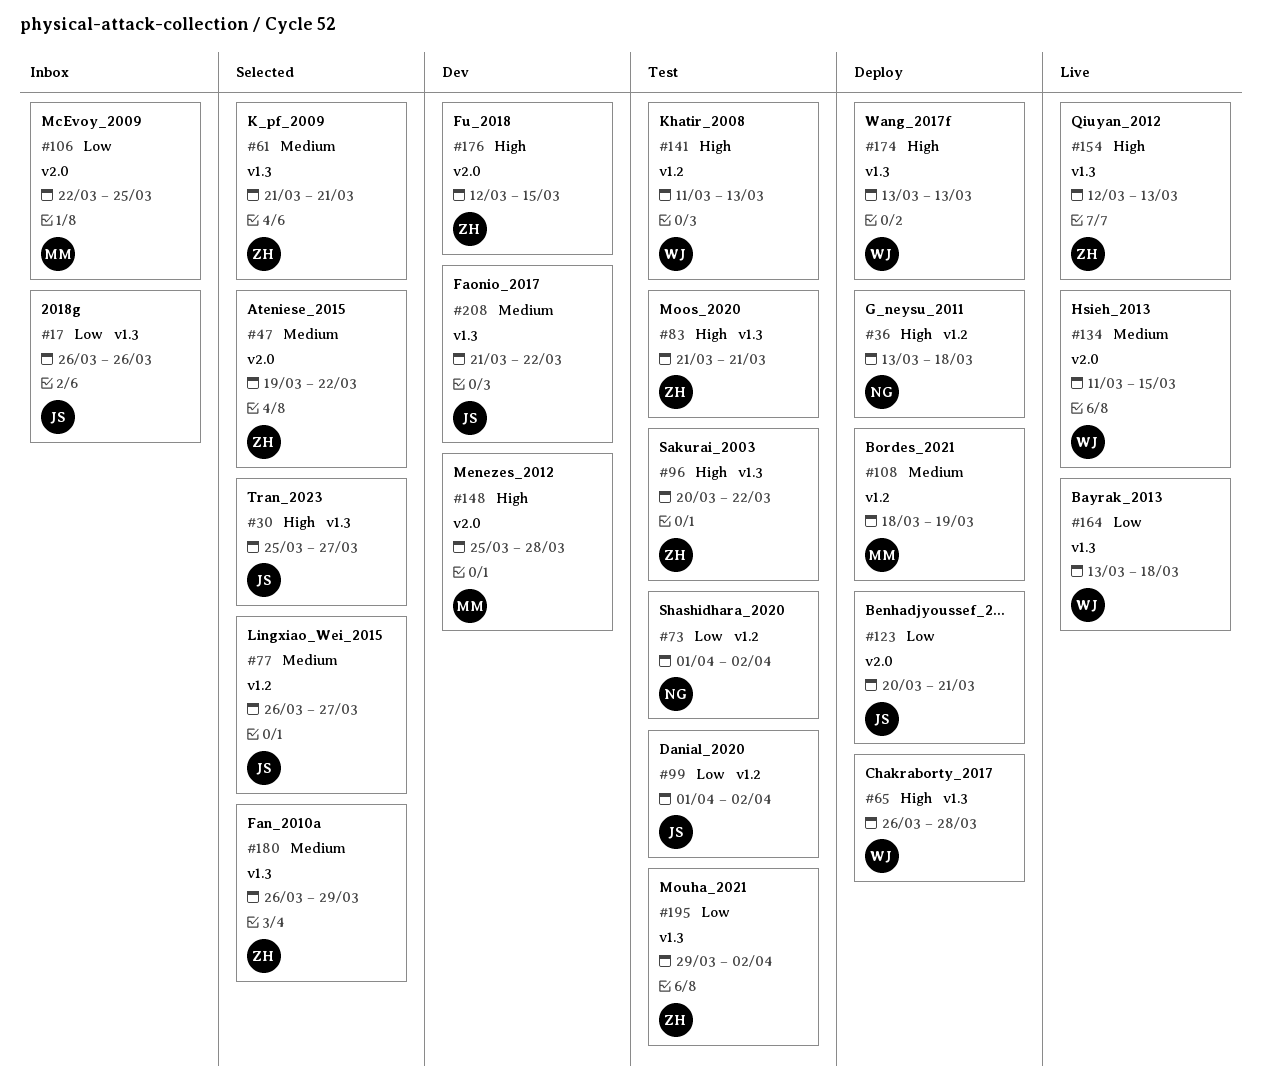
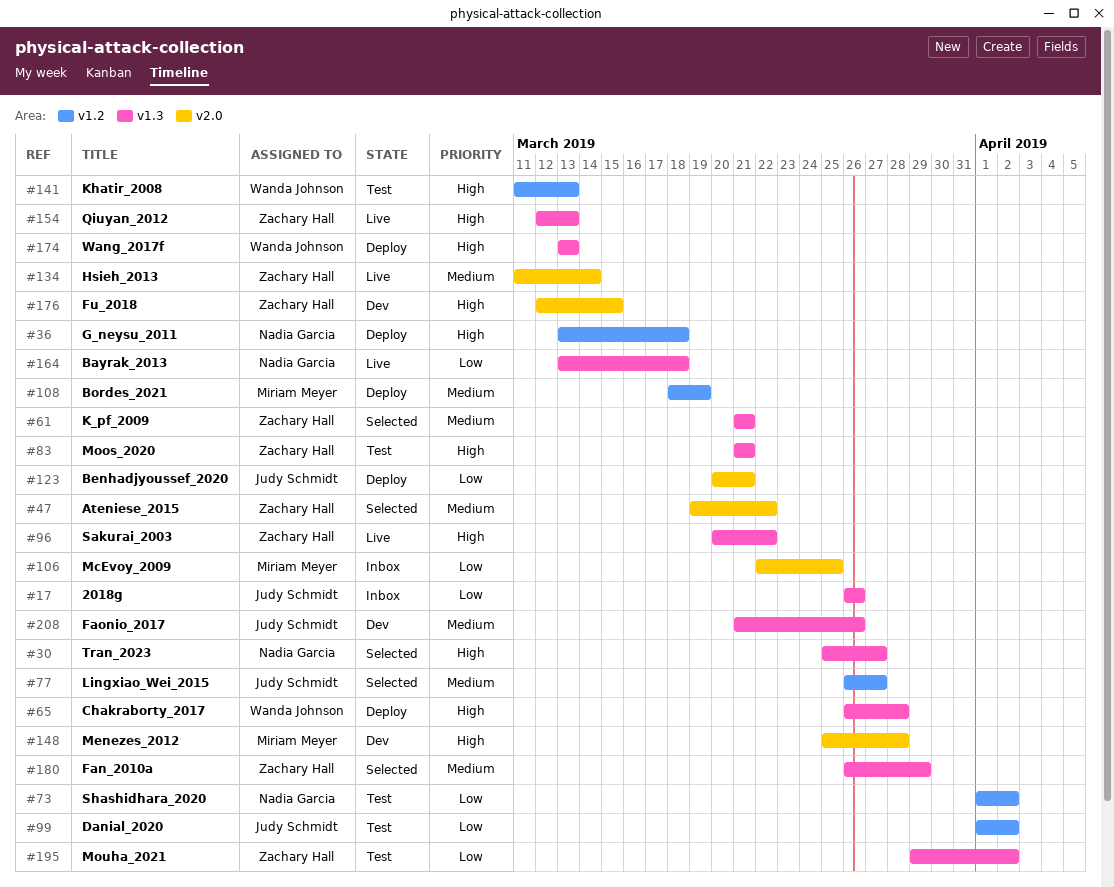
#30, owner: Judy Schmidt -> Nadia Garcia
#96, status: Test -> Live
#134, owner: Wanda Johnson -> Zachary Hall
#134, due: Mar 15 -> Mar 14
#164, owner: Wanda Johnson -> Nadia Garcia
#208, due: Mar 22 -> Mar 26

